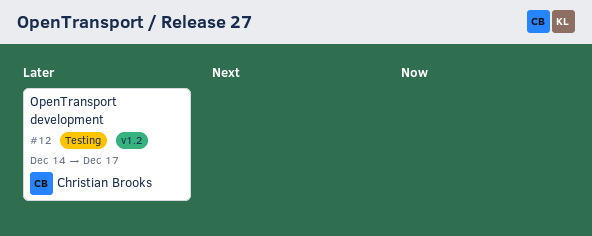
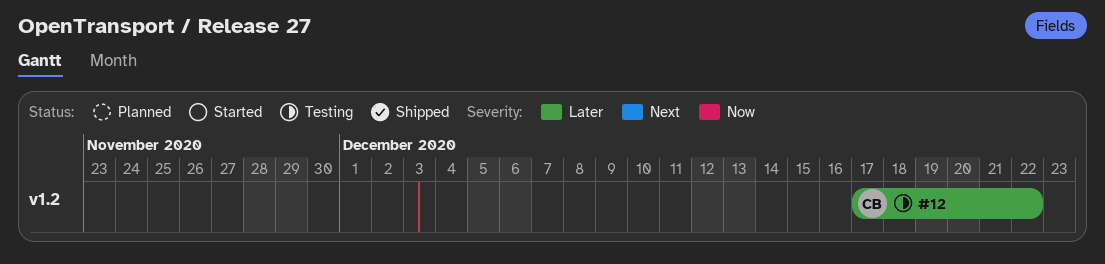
#12, start: Dec 14 -> Dec 17
#12, due: Dec 17 -> Dec 22

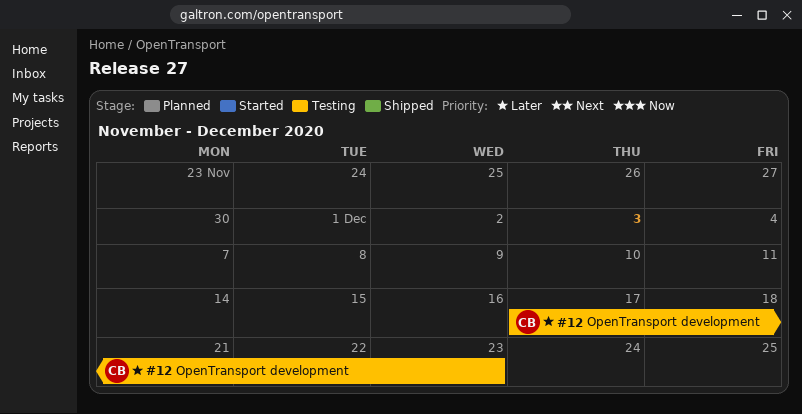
#12, due: Dec 22 -> Dec 23

